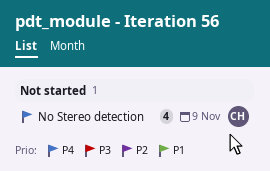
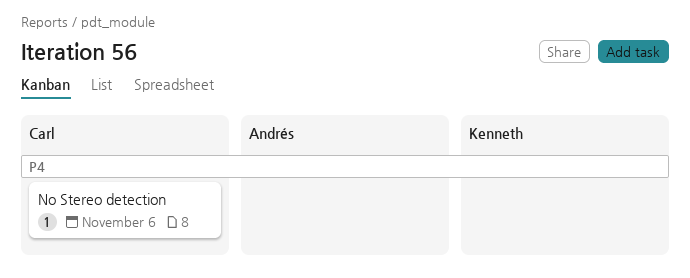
No Stereo detection, estimate: 4 -> 1
No Stereo detection, due: Nov 9 -> Nov 6

